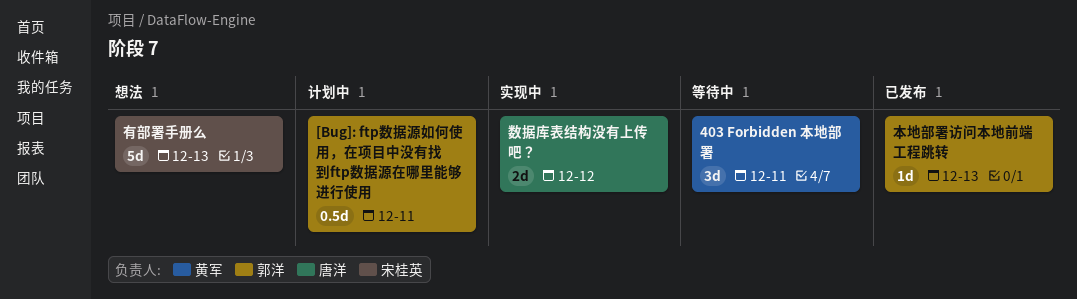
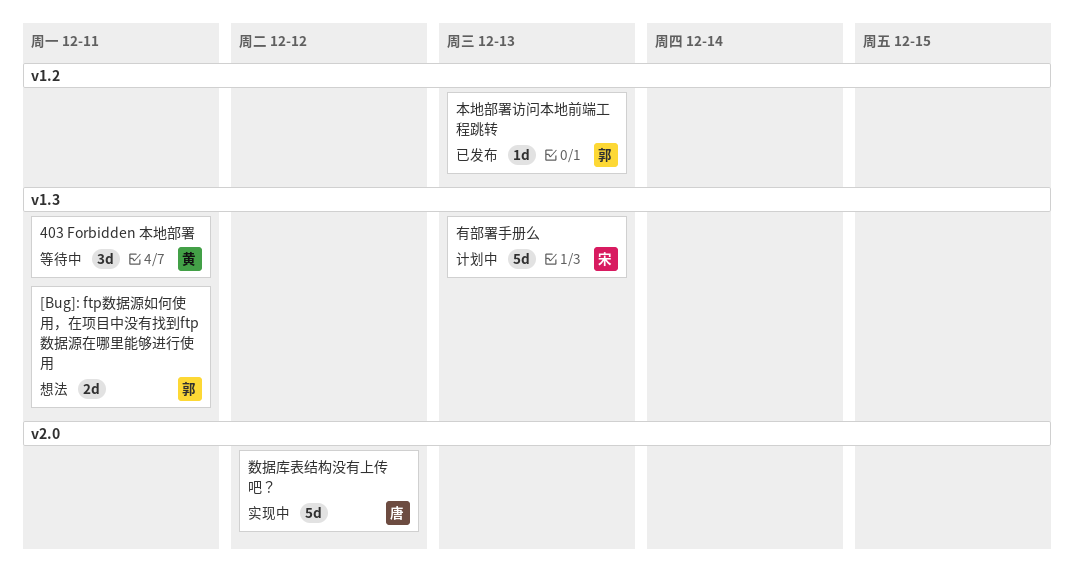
[Bug]: ftp数据源如何使用，在项目中没有找到ftp数据源在哪里能够进行使用, status: 计划中 -> 想法
[Bug]: ftp数据源如何使用，在项目中没有找到ftp数据源在哪里能够进行使用, estimate: 0.5d -> 2d
数据库表结构没有上传吧？, estimate: 2d -> 5d
有部署手册么, status: 想法 -> 计划中

